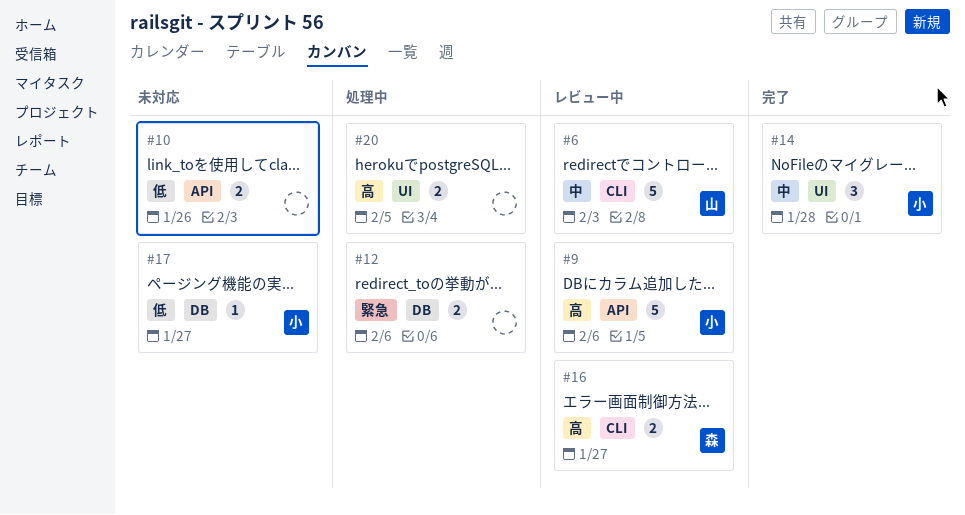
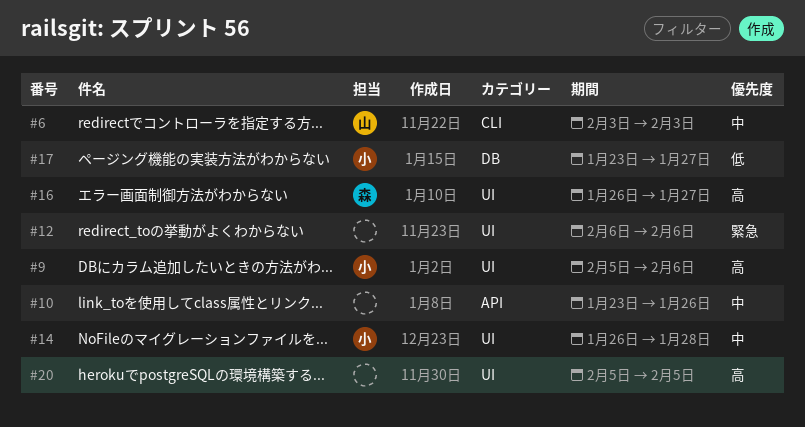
#9, label: API -> UI
#10, priority: 低 -> 中
#12, label: DB -> UI
#16, label: CLI -> UI

